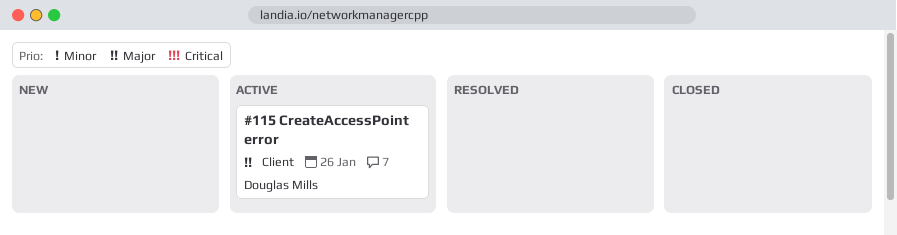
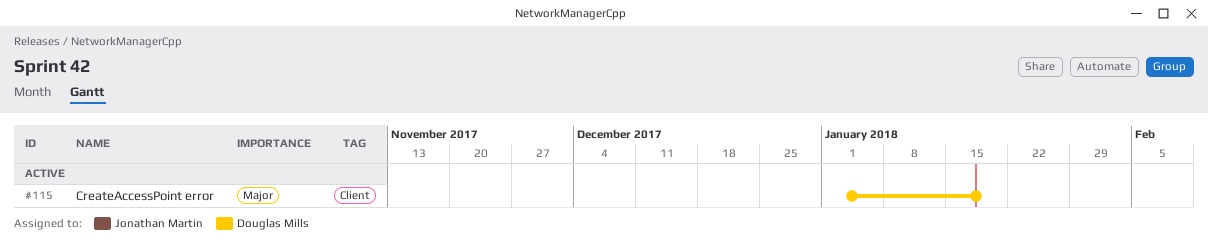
#115, due: Jan 26 -> Jan 19

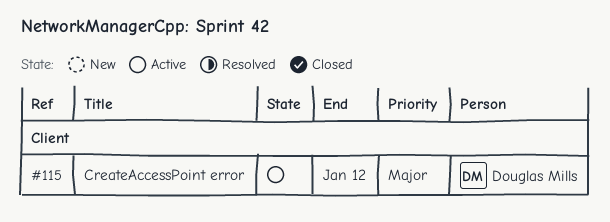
#115, due: Jan 19 -> Jan 12

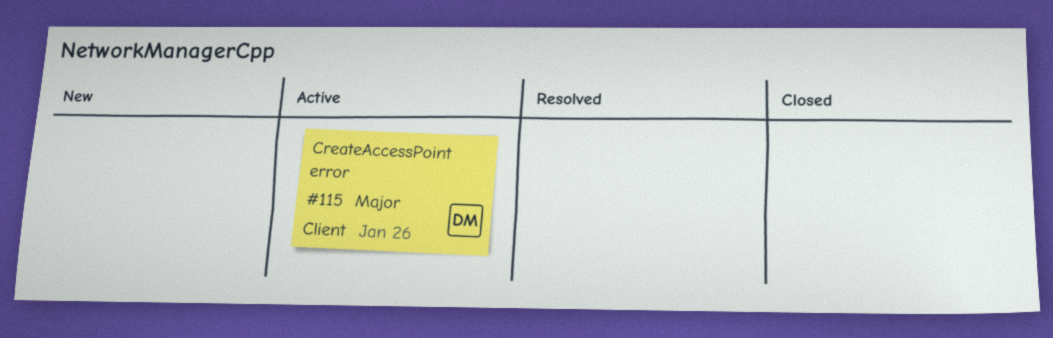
#115, due: Jan 12 -> Jan 26

